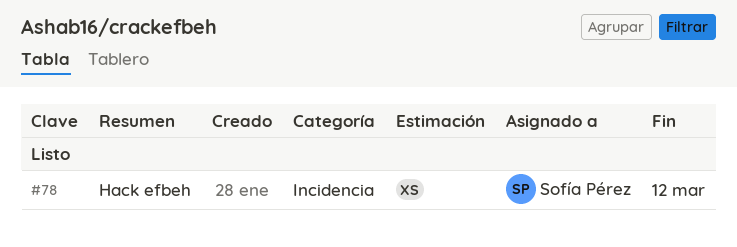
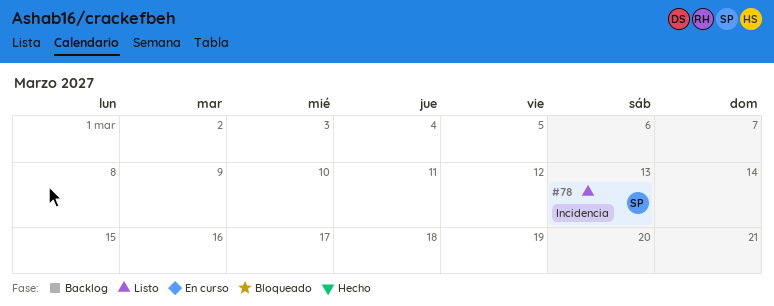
#78, due: Mar 12 -> Mar 13

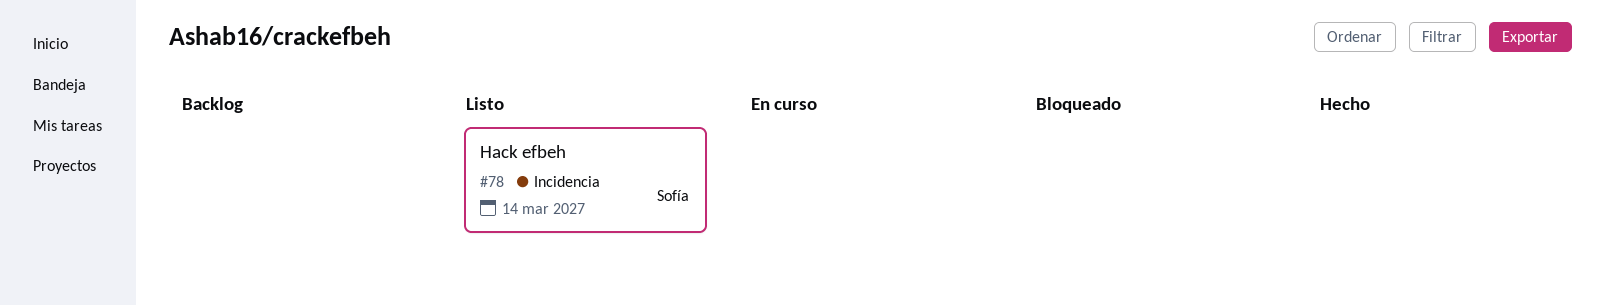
#78, due: Mar 13 -> Mar 14

